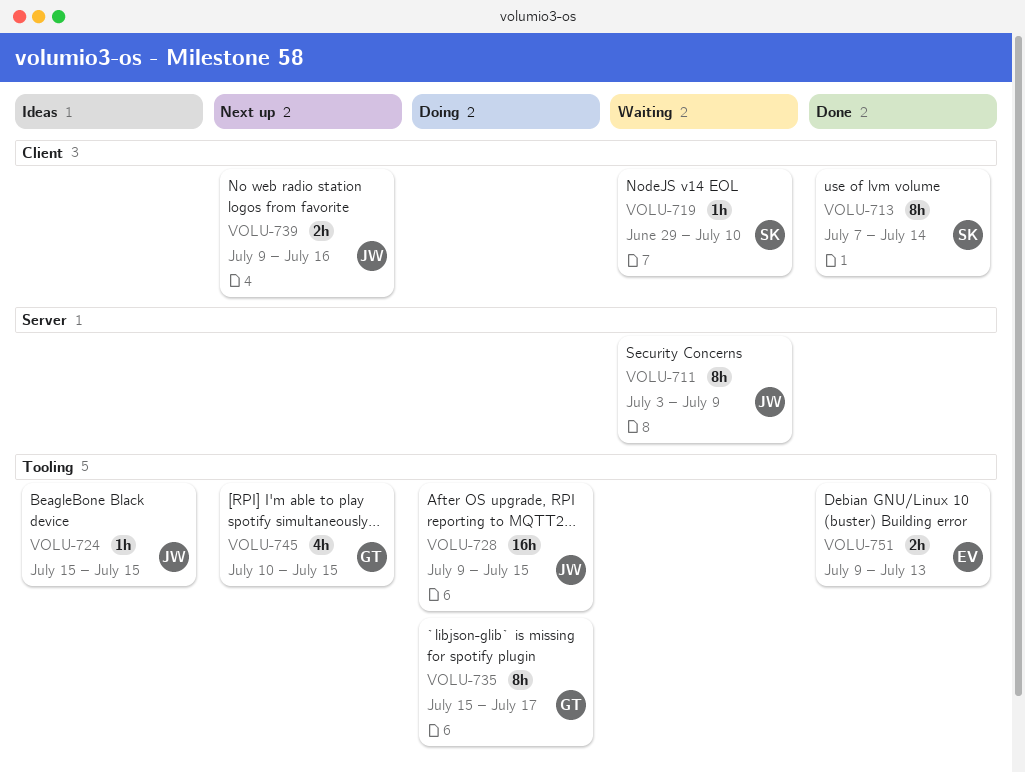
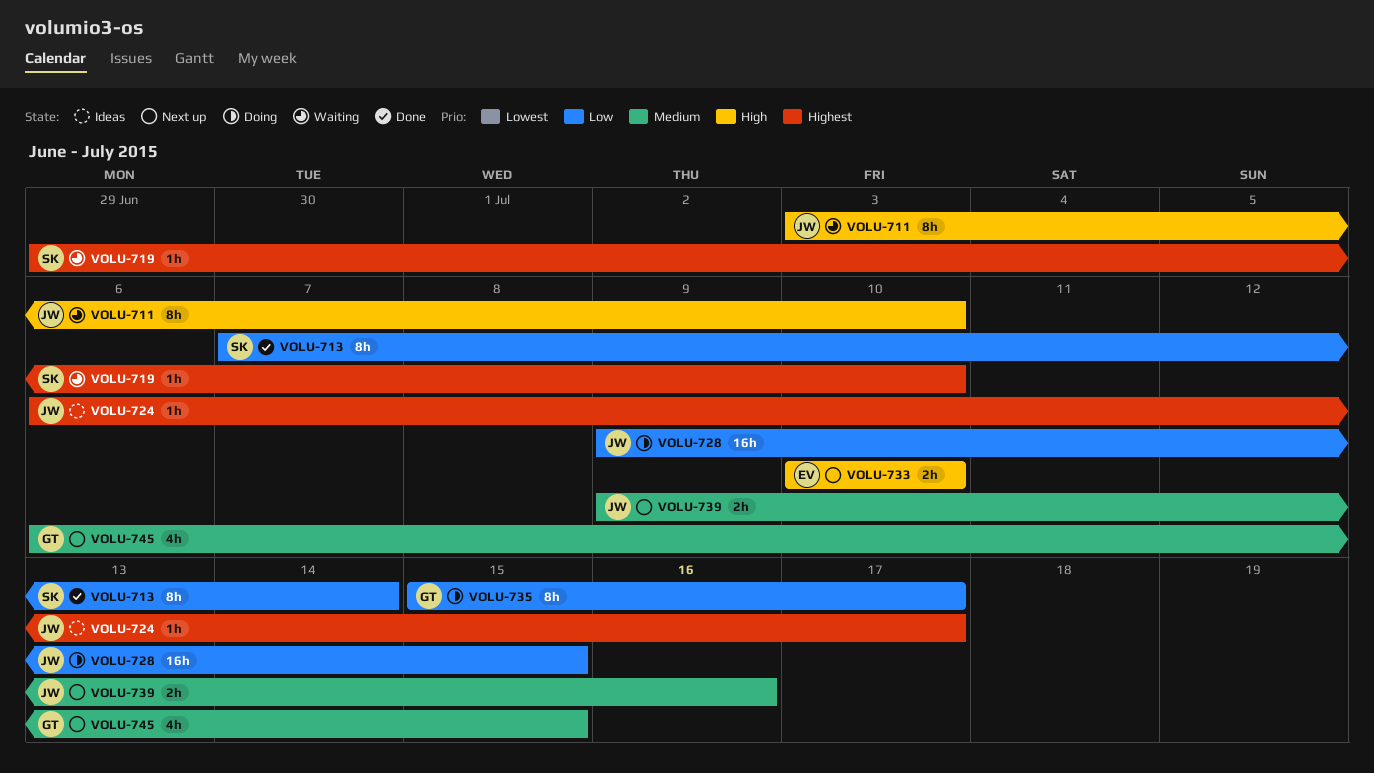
VOLU-711, due: Jul 9 -> Jul 10
VOLU-724, start: Jul 15 -> Jul 6
VOLU-724, due: Jul 15 -> Jul 17
VOLU-733: none -> present
VOLU-745, start: Jul 10 -> Jul 6
VOLU-751: present -> none

